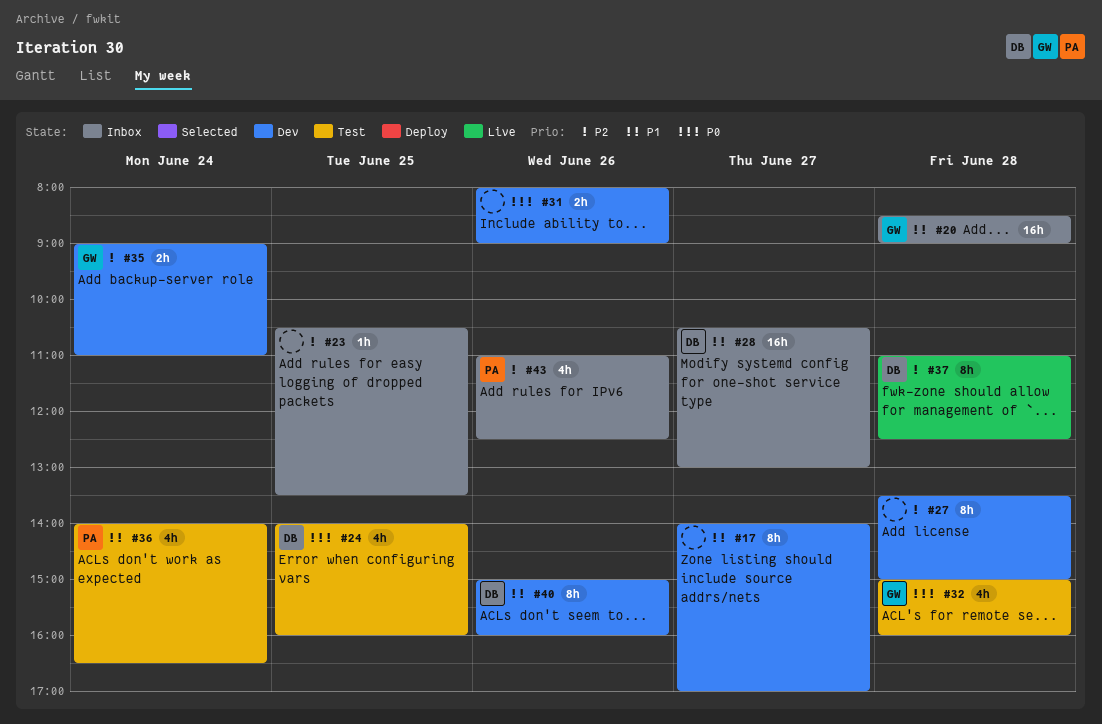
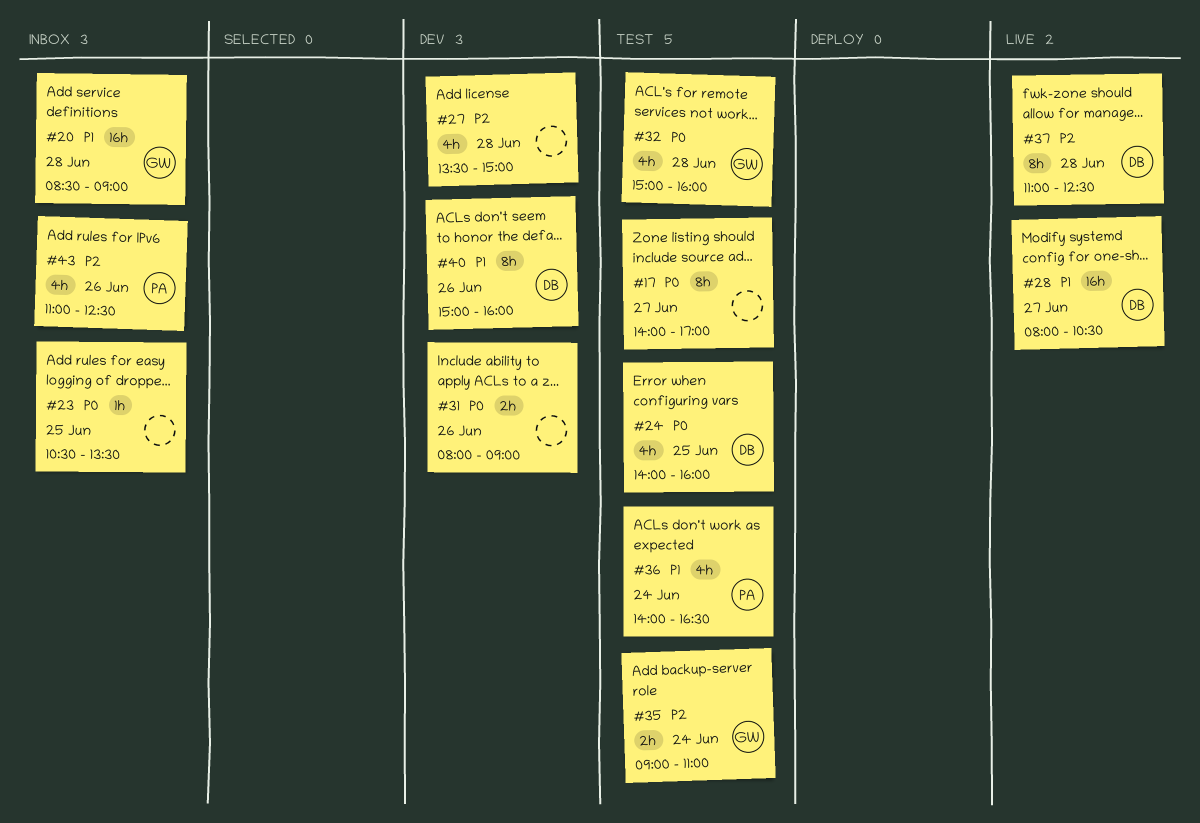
#17, status: Dev -> Test
#17, priority: P1 -> P0
#23, priority: P2 -> P0
#27, estimate: 8h -> 4h
#28, status: Inbox -> Live
#28, begins: 10:30 -> 08:00
#28, ends: 13:00 -> 10:30
#35, status: Dev -> Test

